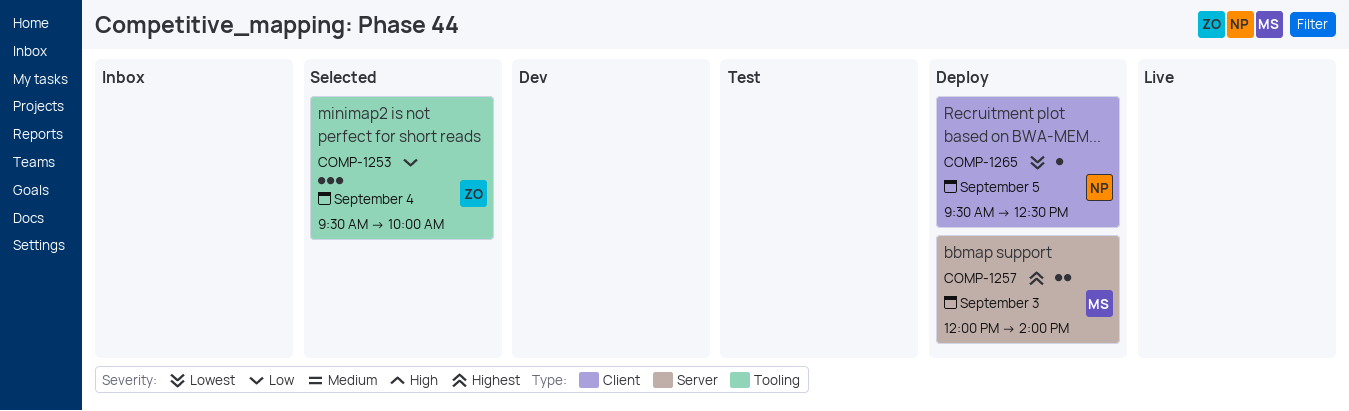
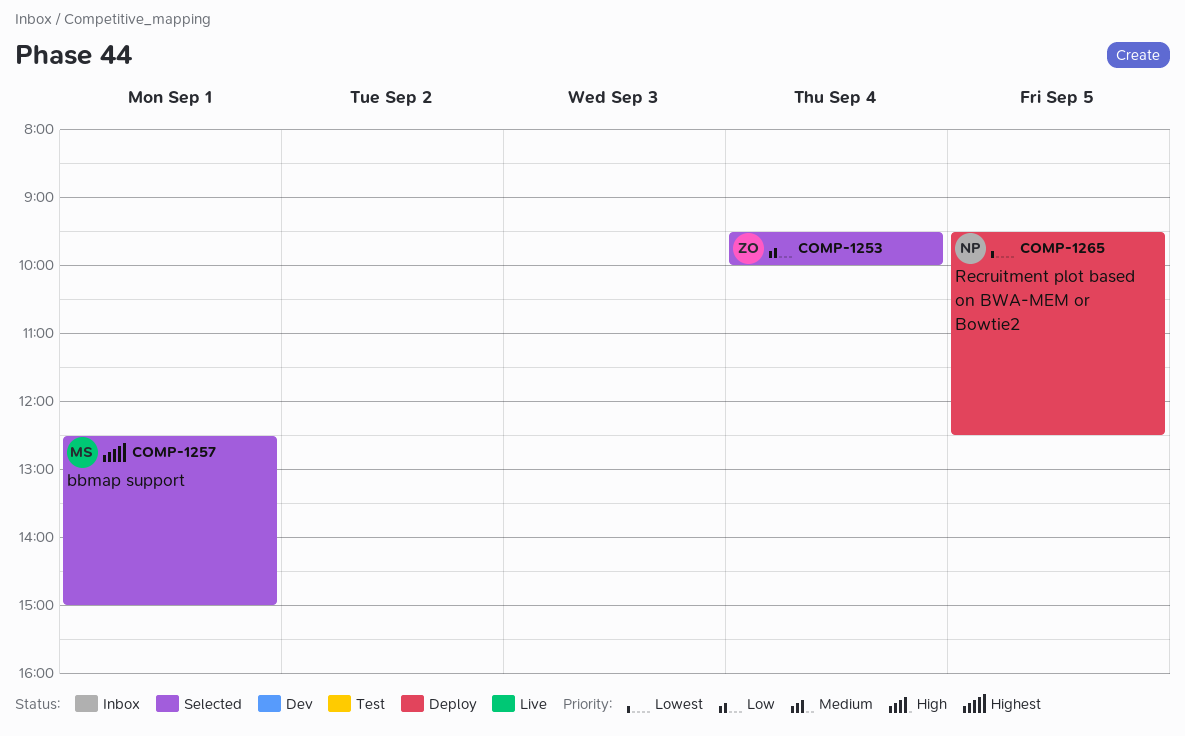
COMP-1257, status: Deploy -> Selected
COMP-1257, day: Sep 3 -> Sep 1
COMP-1257, begins: 12:00 -> 12:30
COMP-1257, ends: 14:00 -> 15:00

